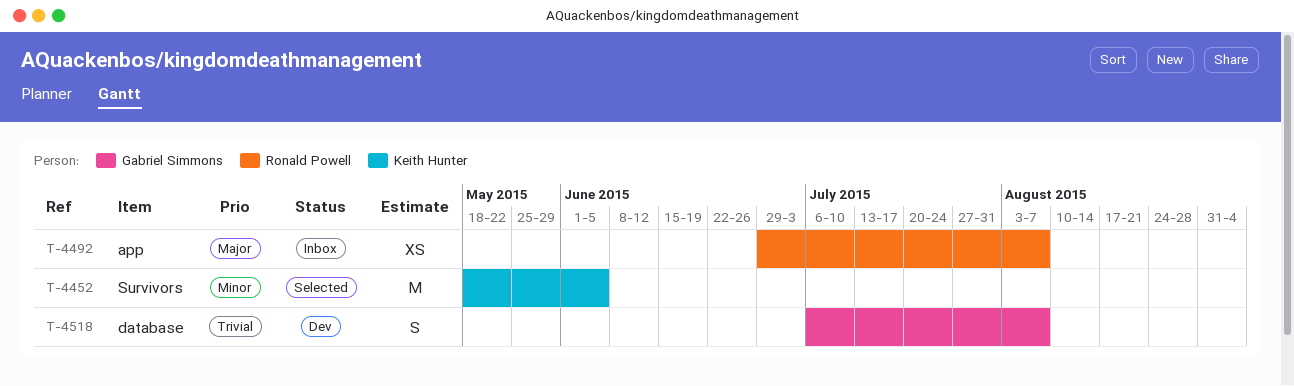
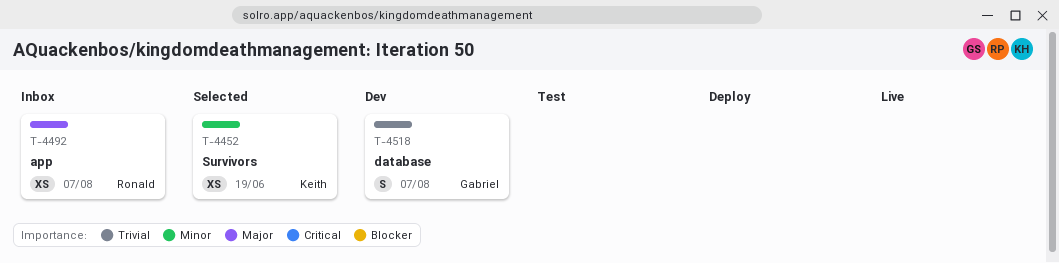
T-4452, estimate: M -> XS
T-4452, due: Jun 5 -> Jun 19

